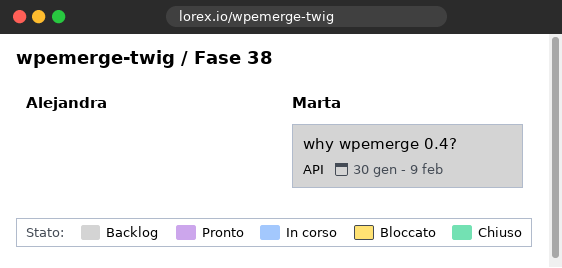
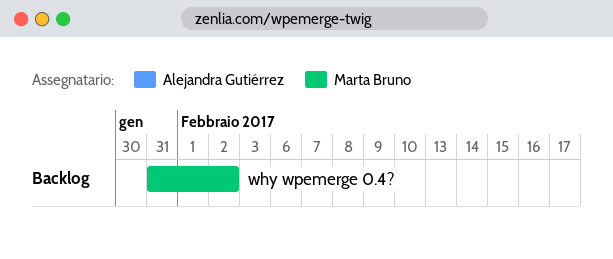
why wpemerge 0.4?, start: Jan 30 -> Jan 31
why wpemerge 0.4?, due: Feb 9 -> Feb 2

